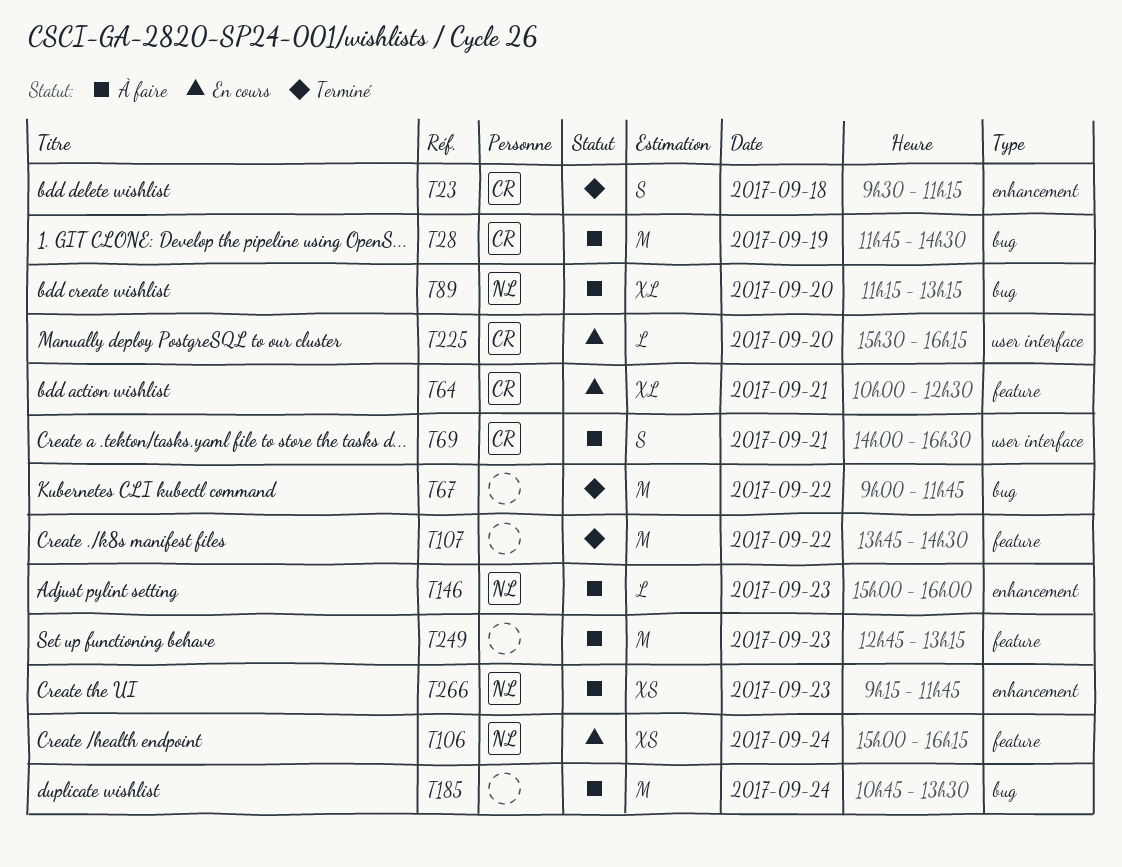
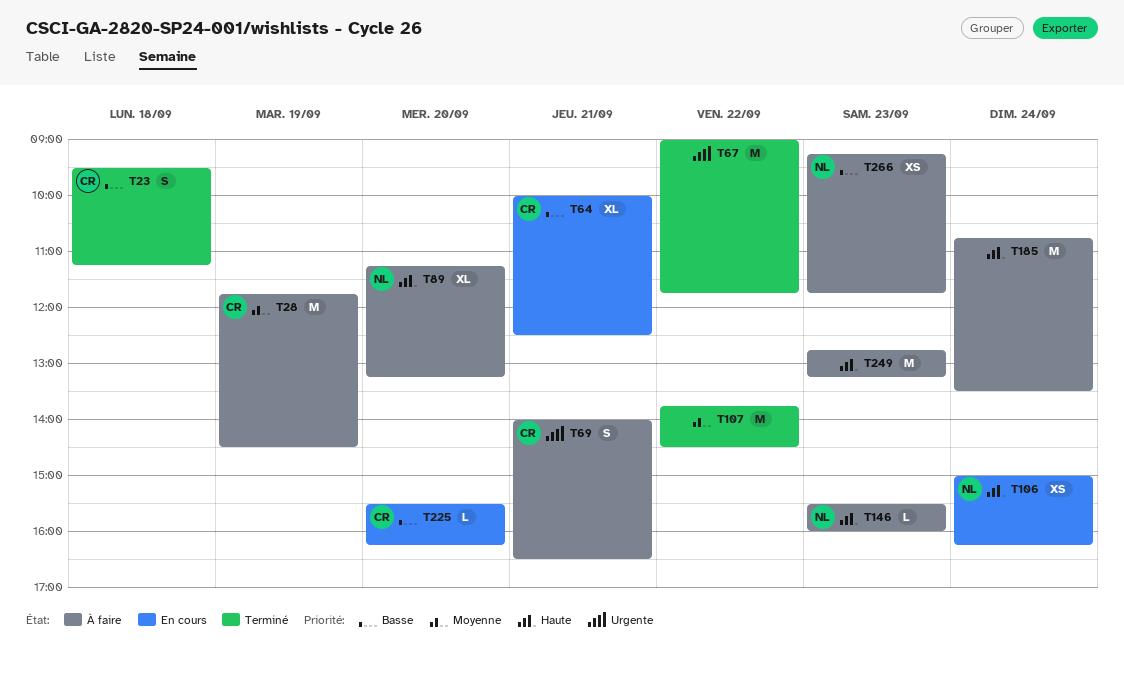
T146, begins: 15:00 -> 15:30

